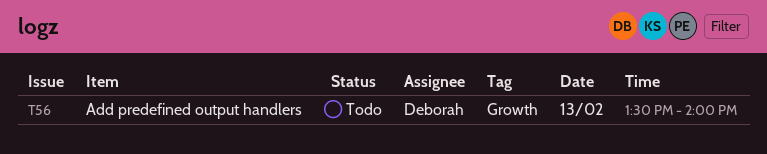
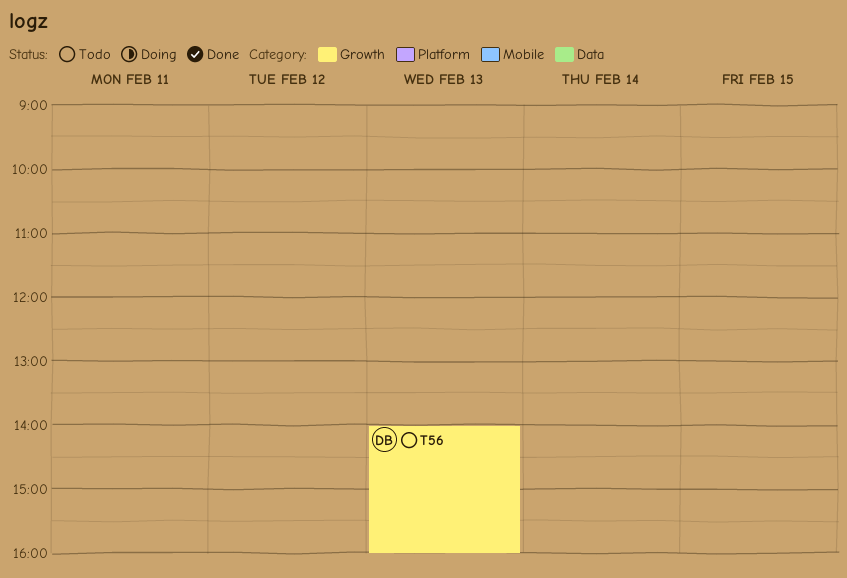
T56, begins: 13:30 -> 14:00
T56, ends: 14:00 -> 16:00

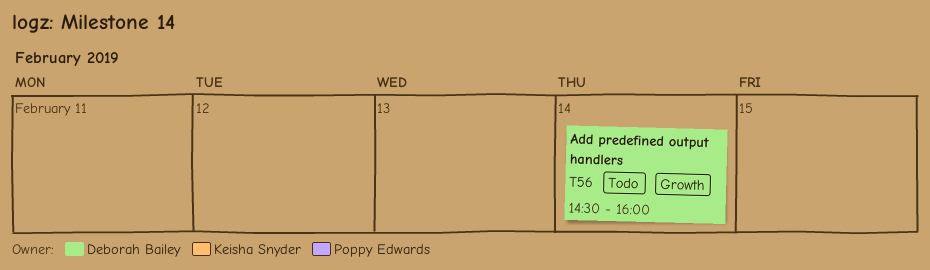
T56, day: Feb 13 -> Feb 14
T56, begins: 14:00 -> 14:30

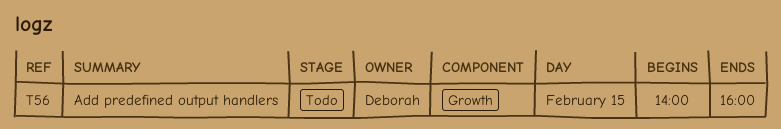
T56, day: Feb 14 -> Feb 15
T56, begins: 14:30 -> 14:00

